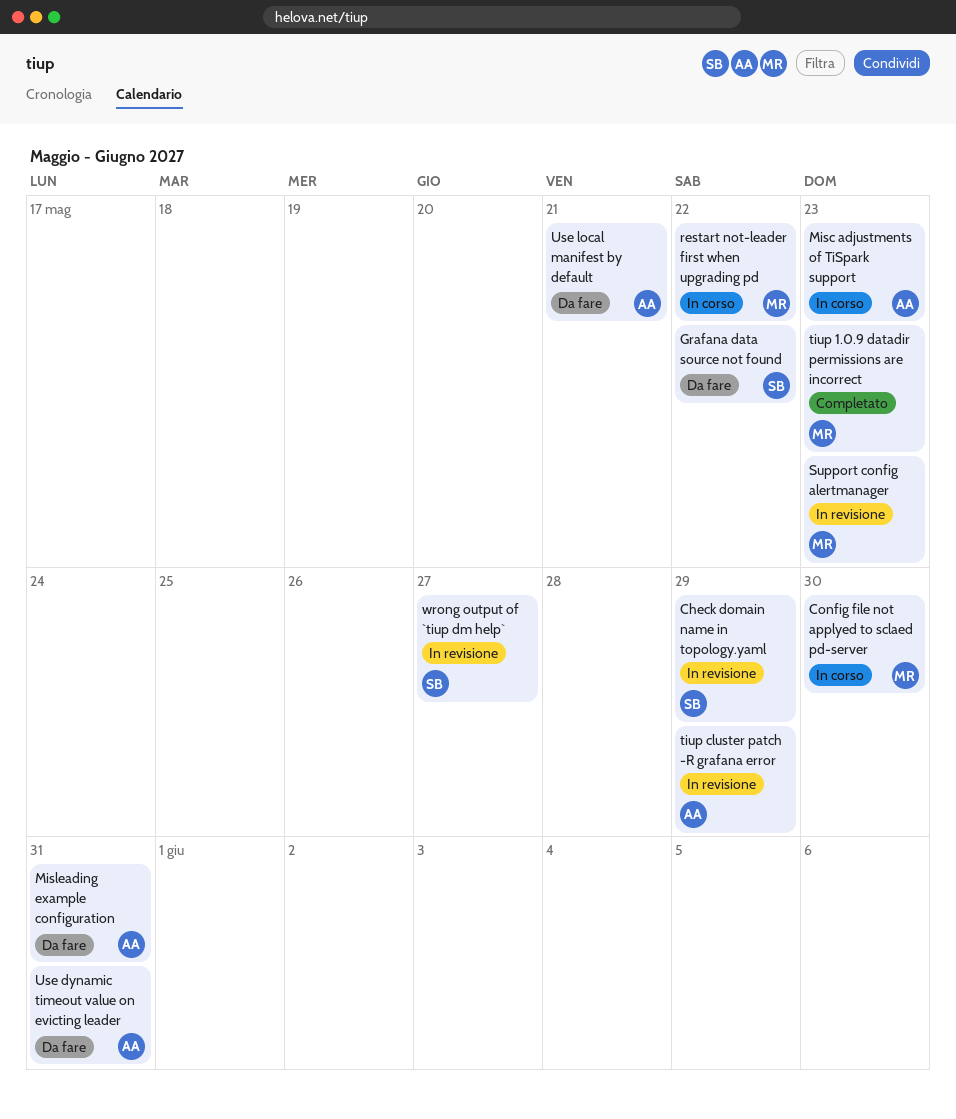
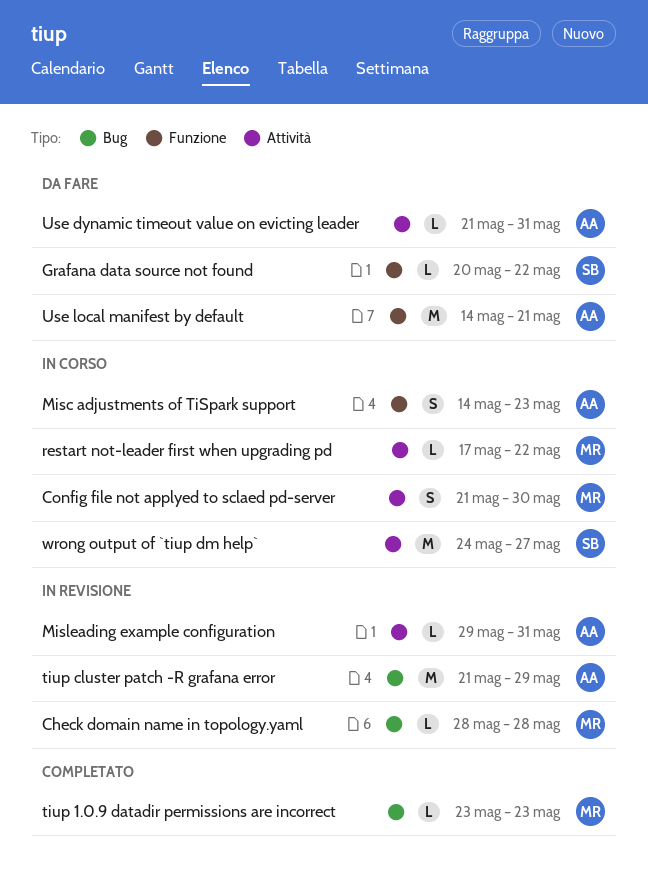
Check domain name in topology.yaml, owner: SB -> MR
Check domain name in topology.yaml, due: May 29 -> May 28
Misleading example configuration, status: Da fare -> In revisione
Support config alertmanager: present -> none
wrong output of `tiup dm help`, status: In revisione -> In corso

